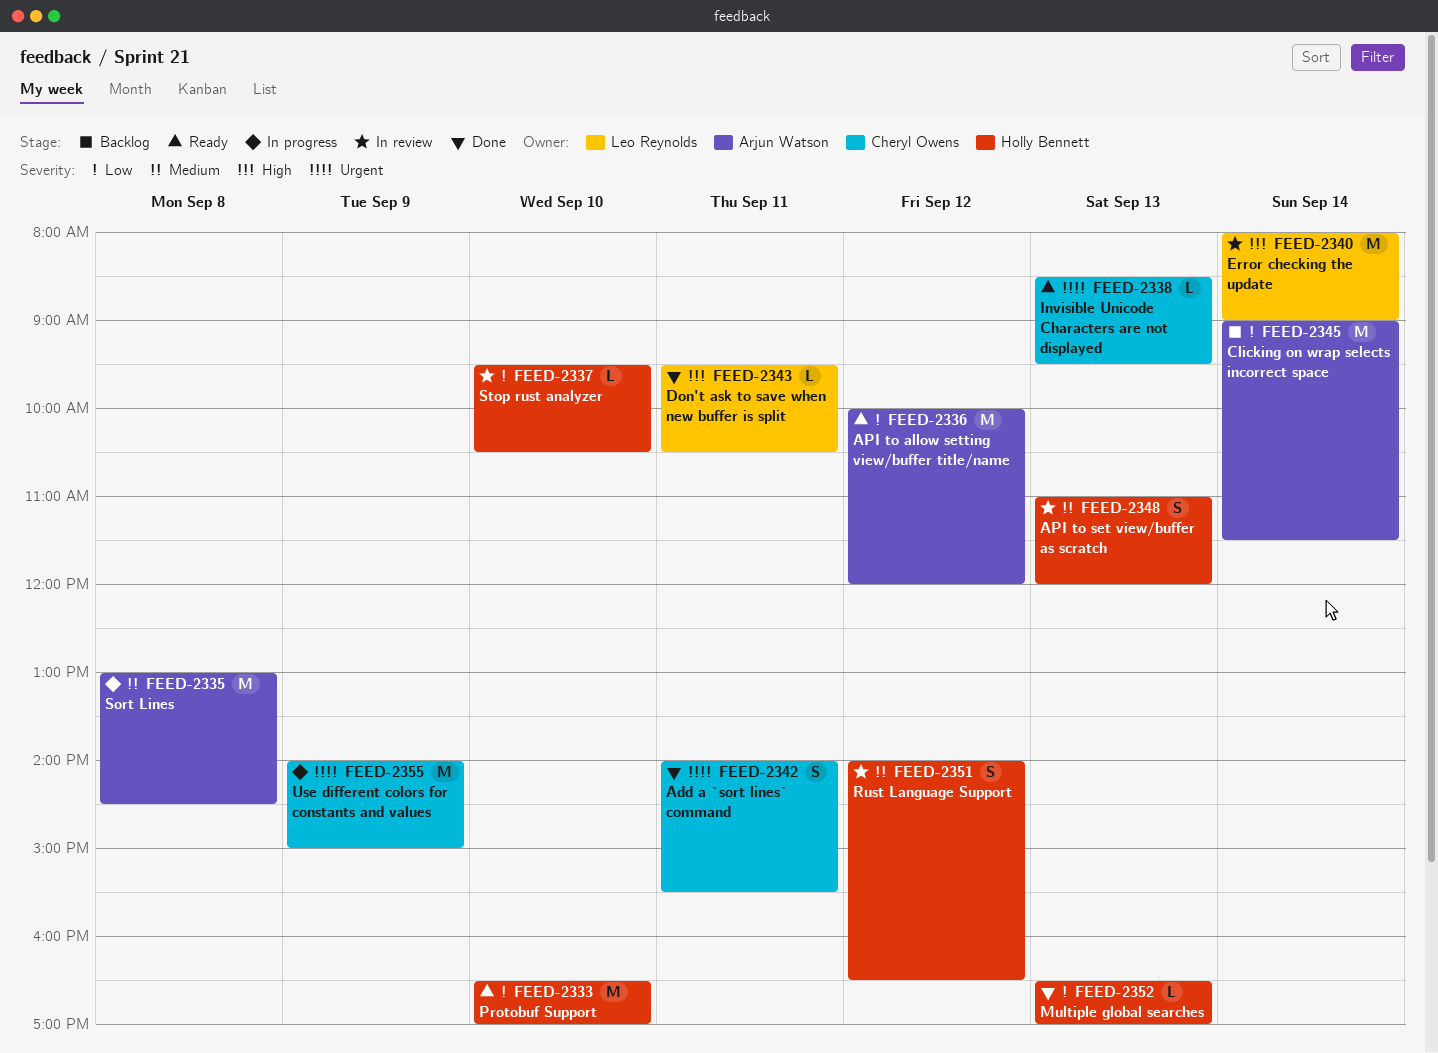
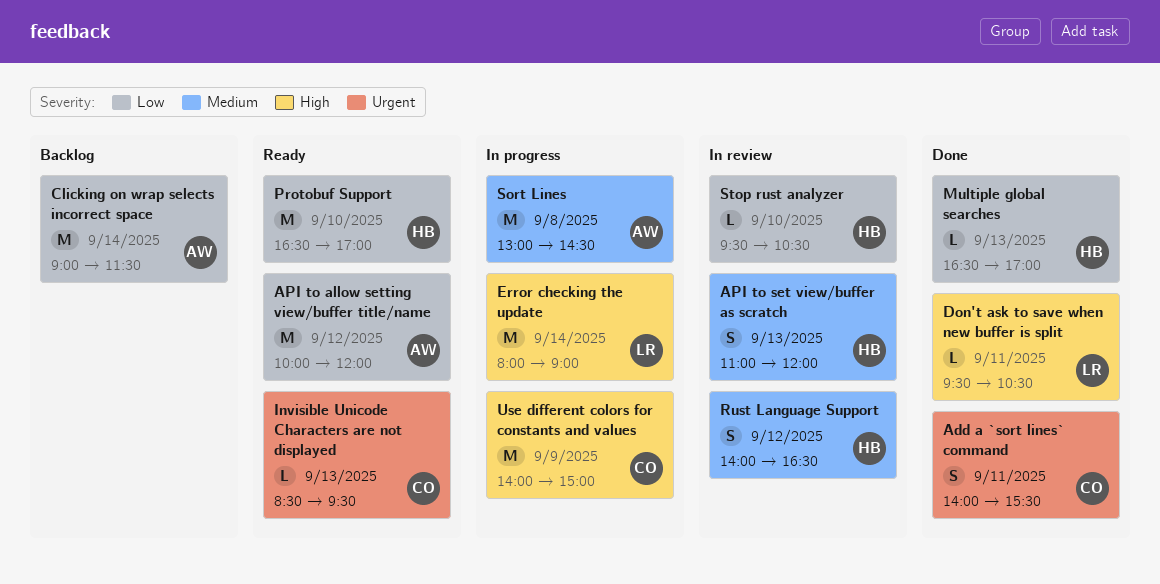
Error checking the update, status: In review -> In progress
Use different colors for constants and values, priority: Urgent -> High

